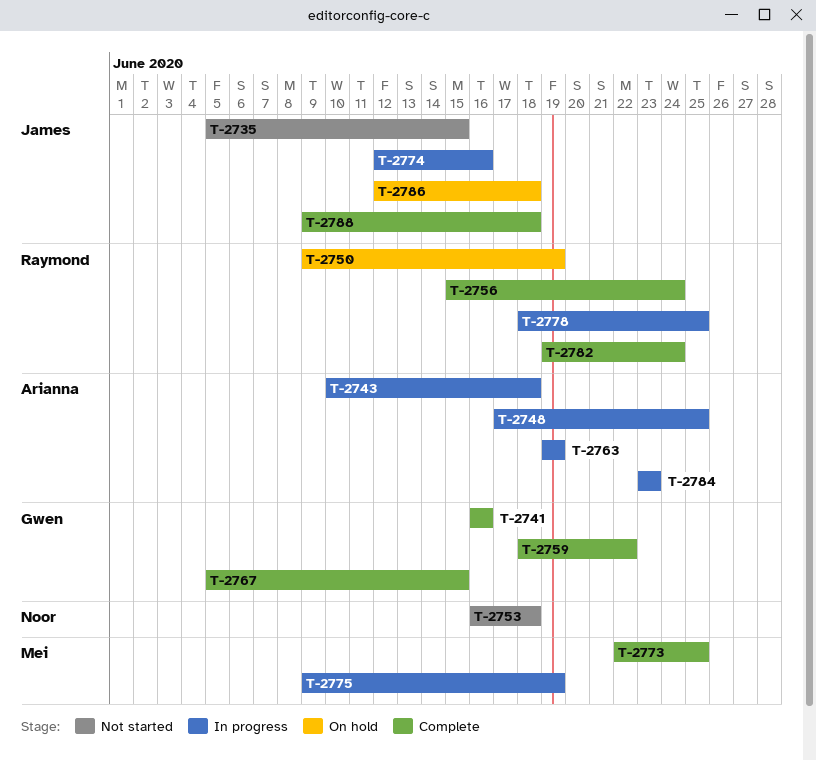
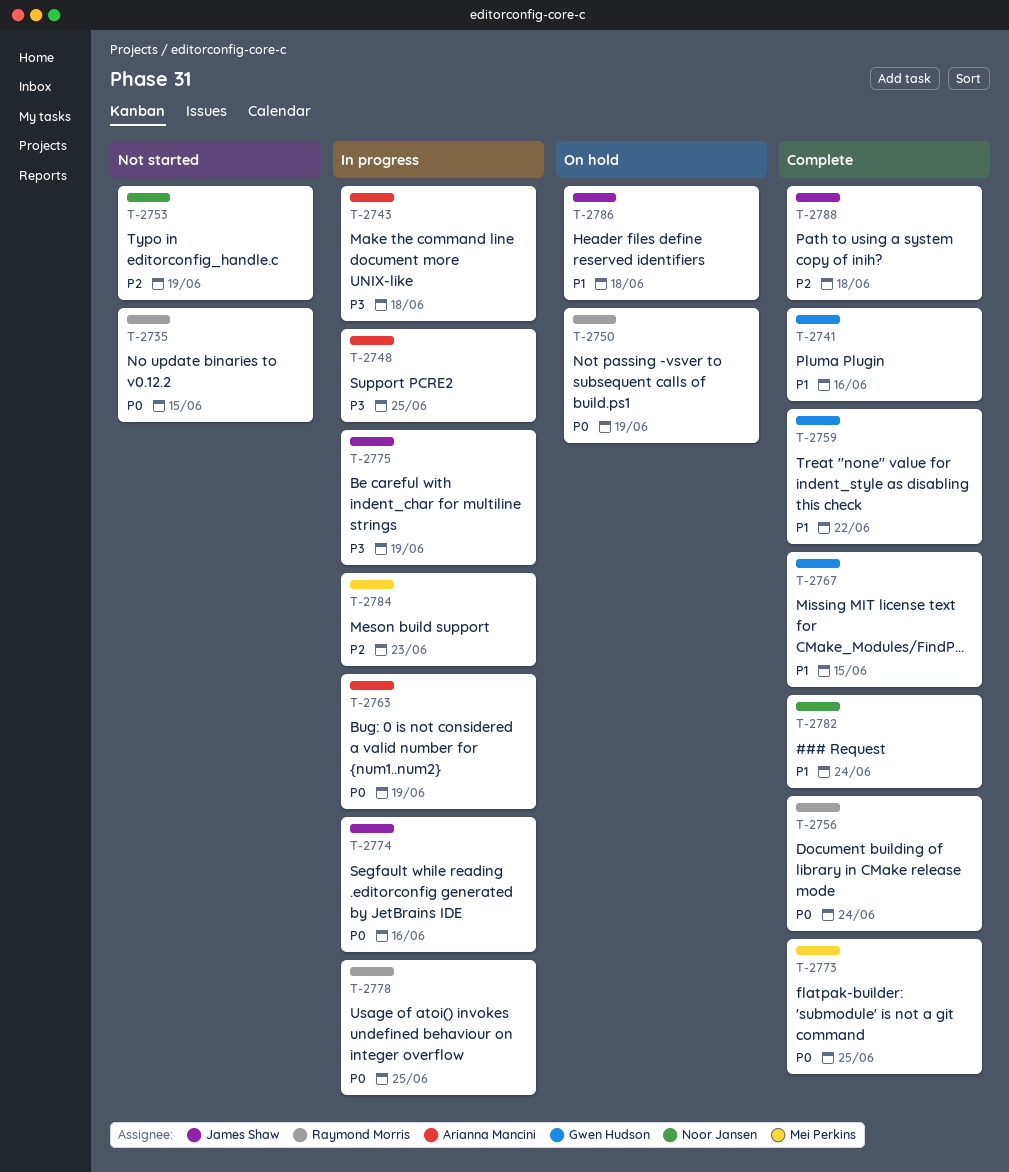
T-2735, owner: James Shaw -> Raymond Morris
T-2753, due: Jun 18 -> Jun 19
T-2775, owner: Mei Perkins -> James Shaw
T-2782, owner: Raymond Morris -> Noor Jansen
T-2784, owner: Arianna Mancini -> Mei Perkins

